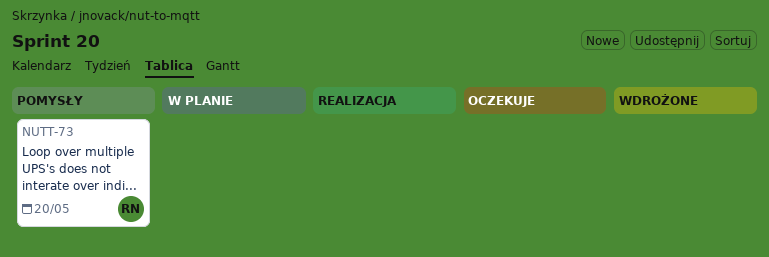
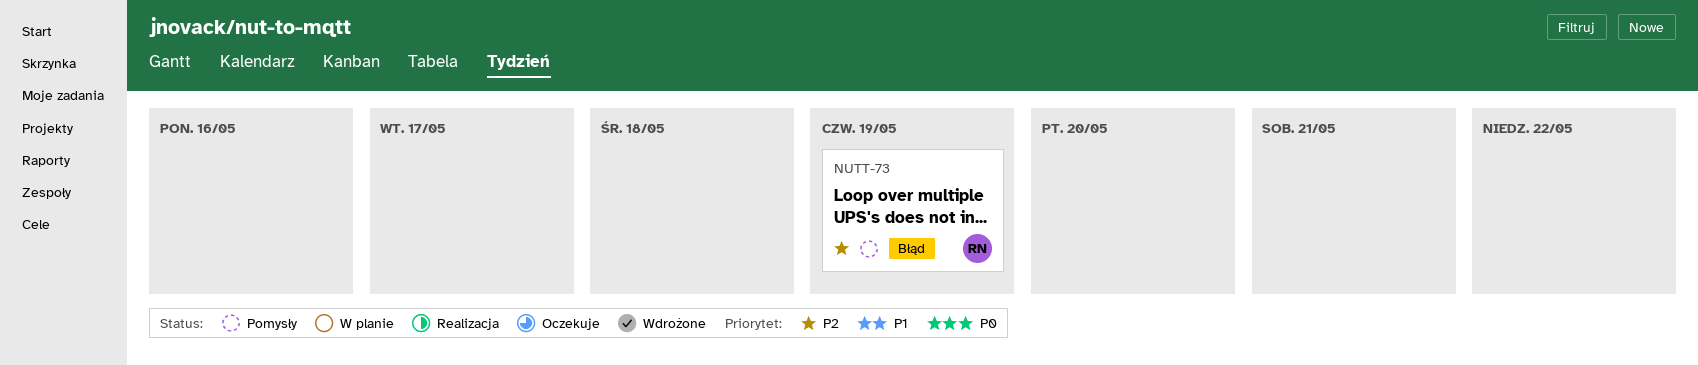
NUTT-73, due: May 20 -> May 19

